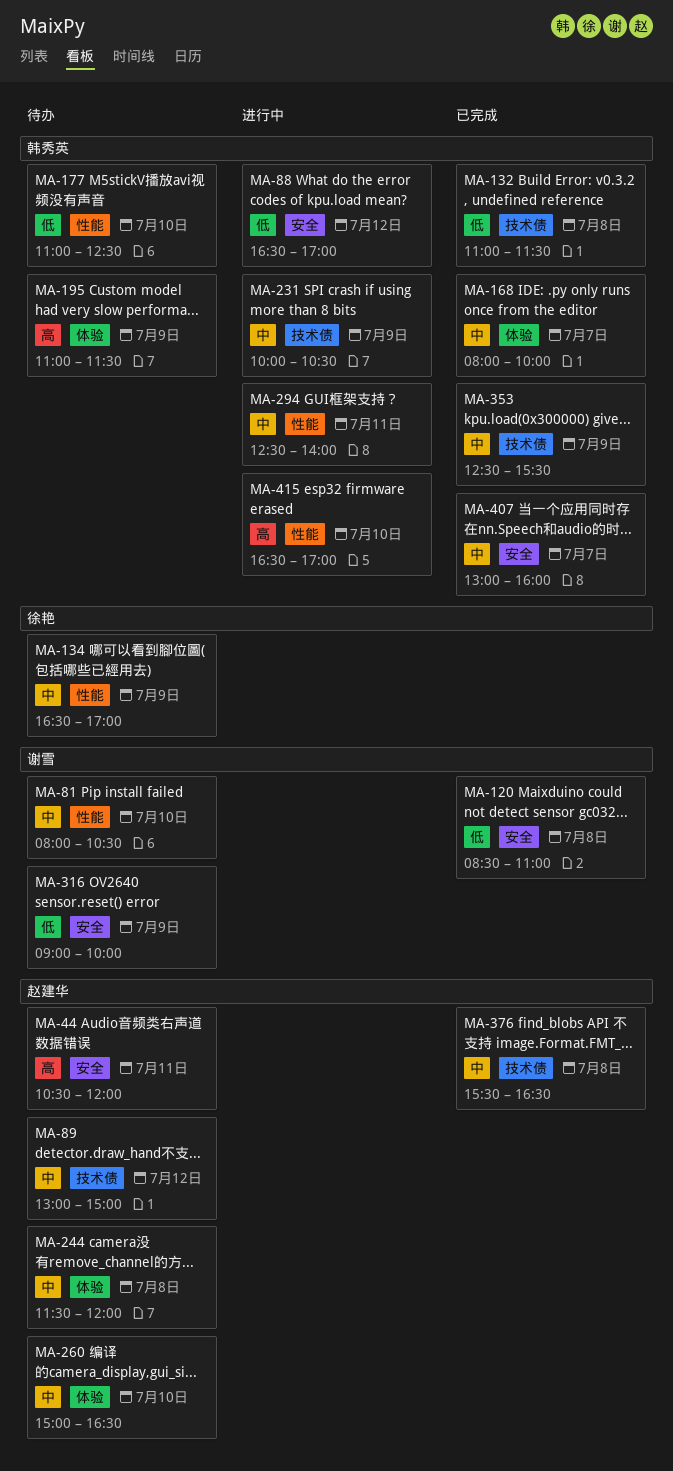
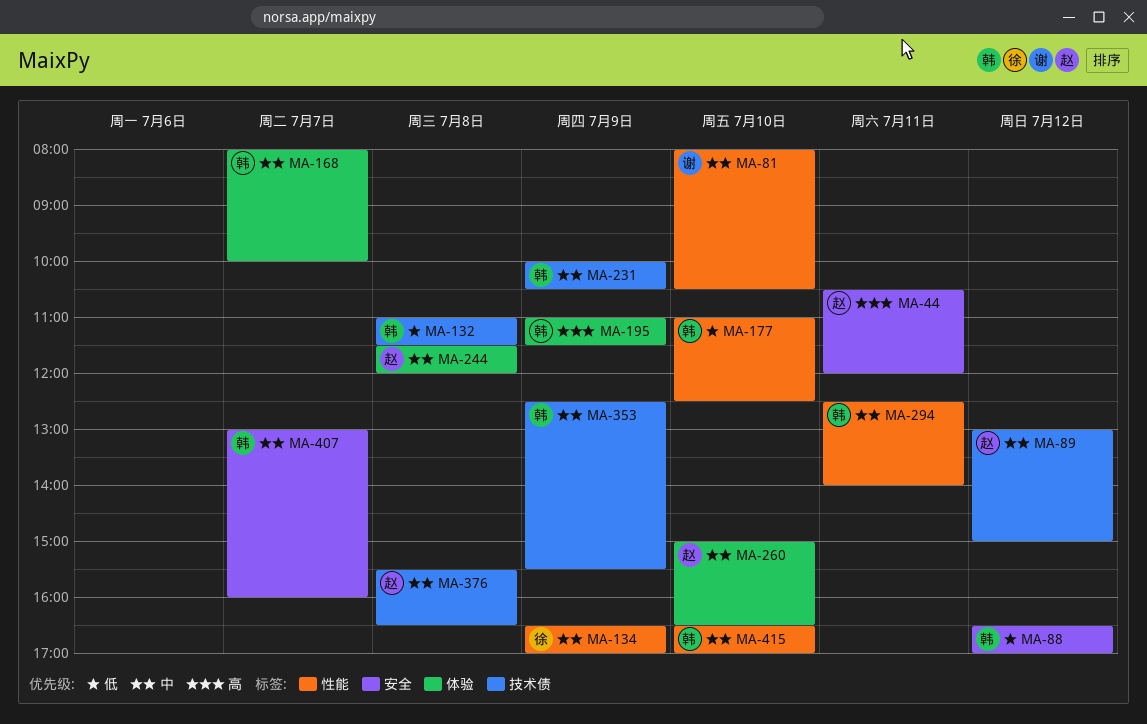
MA-120: present -> none
MA-316: present -> none
MA-415, priority: 高 -> 中

